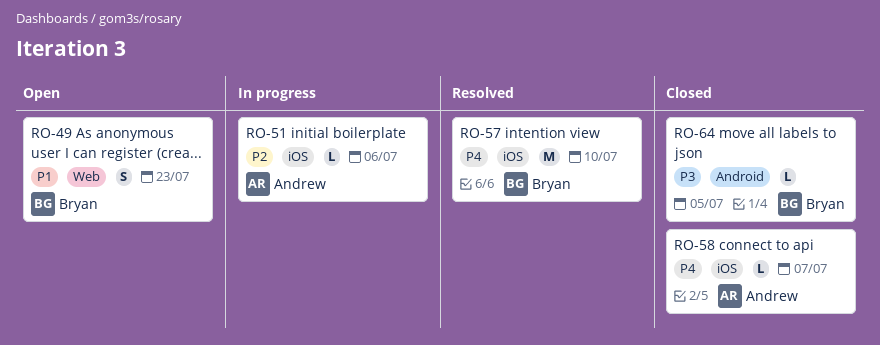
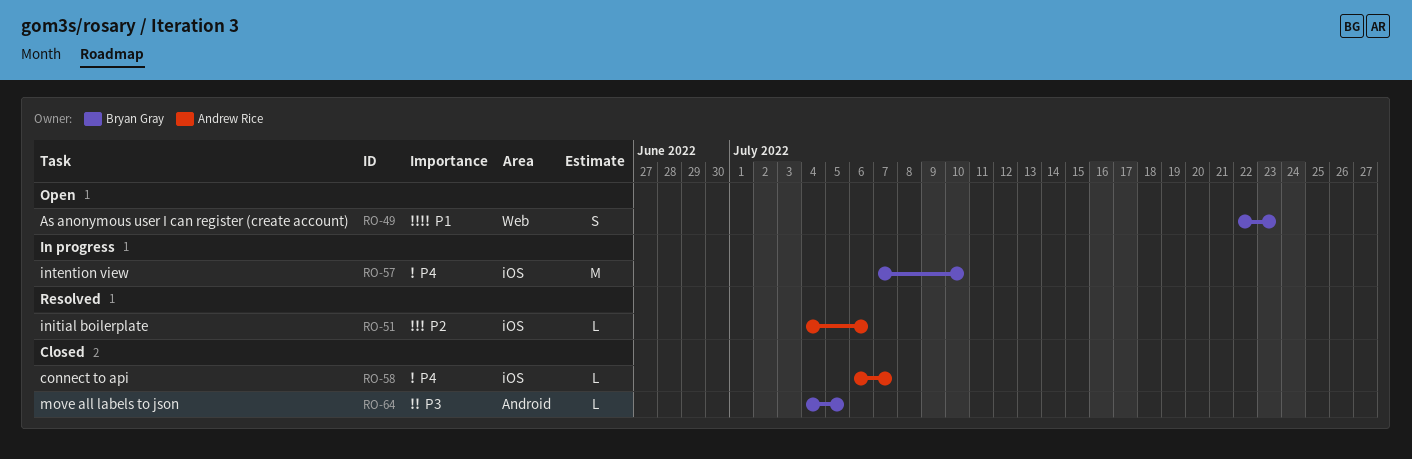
RO-51, status: In progress -> Resolved
RO-57, status: Resolved -> In progress

